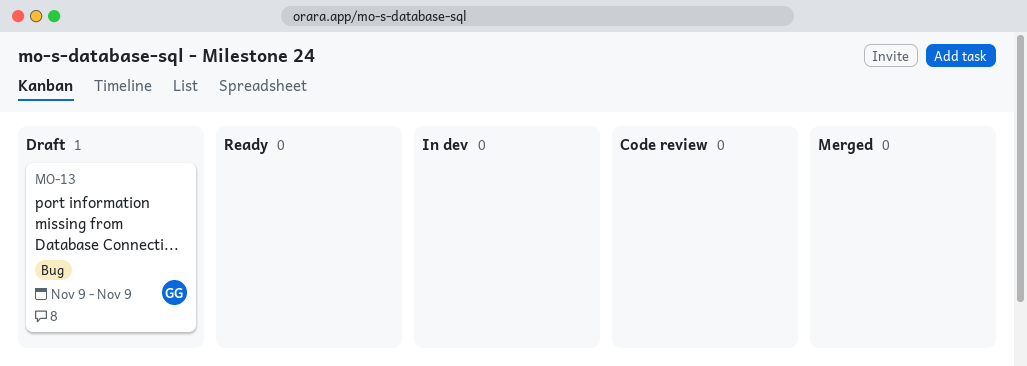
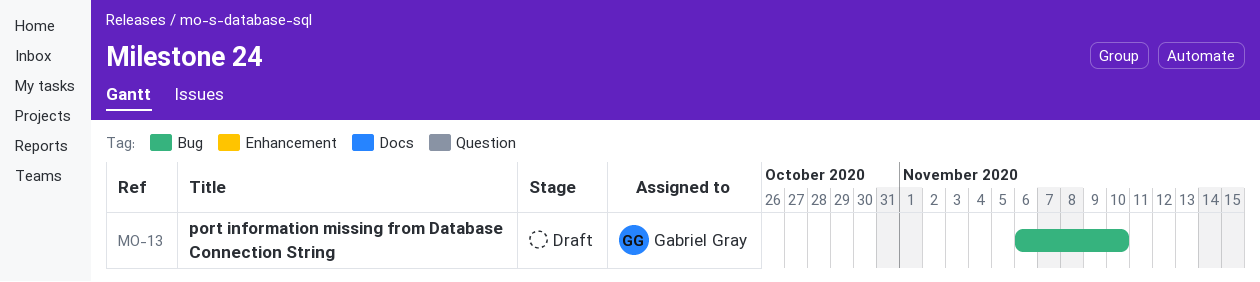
MO-13, start: Nov 9 -> Nov 6
MO-13, due: Nov 9 -> Nov 10

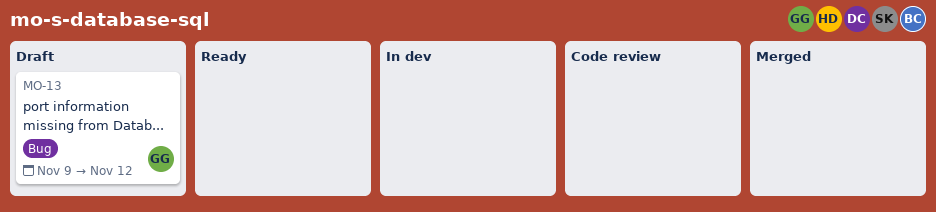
MO-13, start: Nov 6 -> Nov 9
MO-13, due: Nov 10 -> Nov 12

